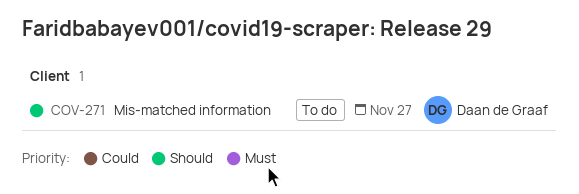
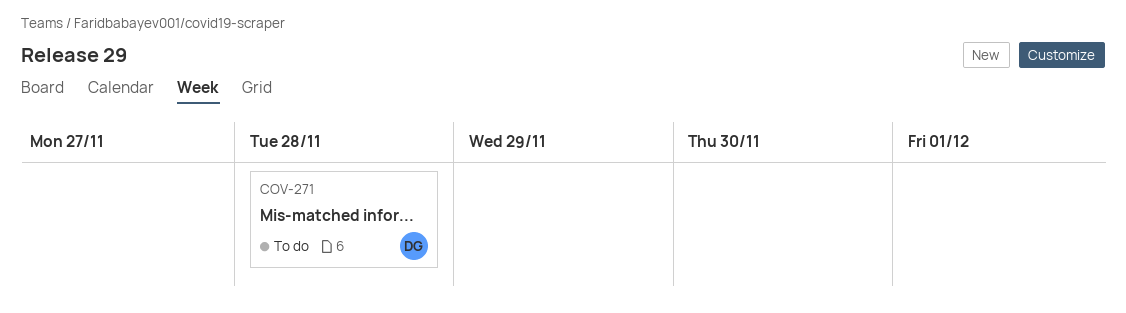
COV-271, due: Nov 27 -> Nov 28

